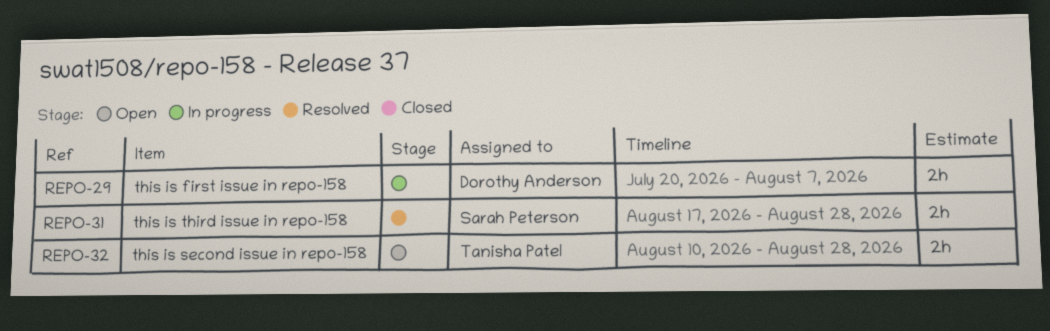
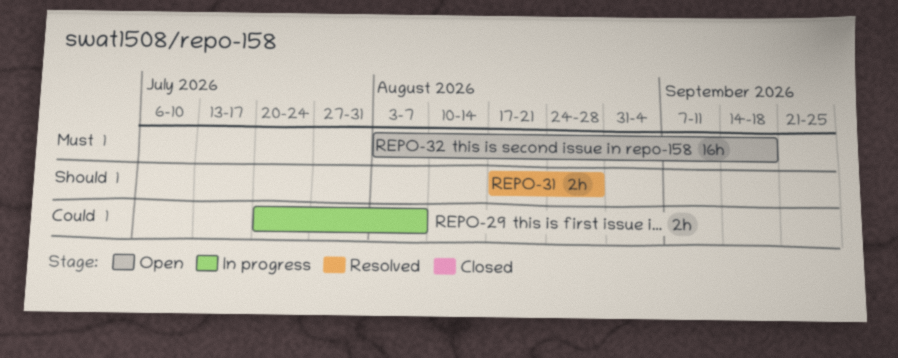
REPO-32, estimate: 2h -> 16h
REPO-32, start: Aug 10 -> Aug 3
REPO-32, due: Aug 28 -> Sep 18

